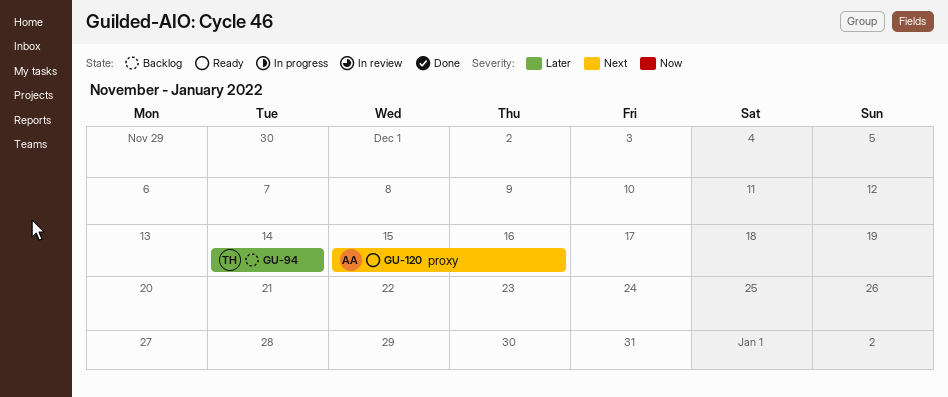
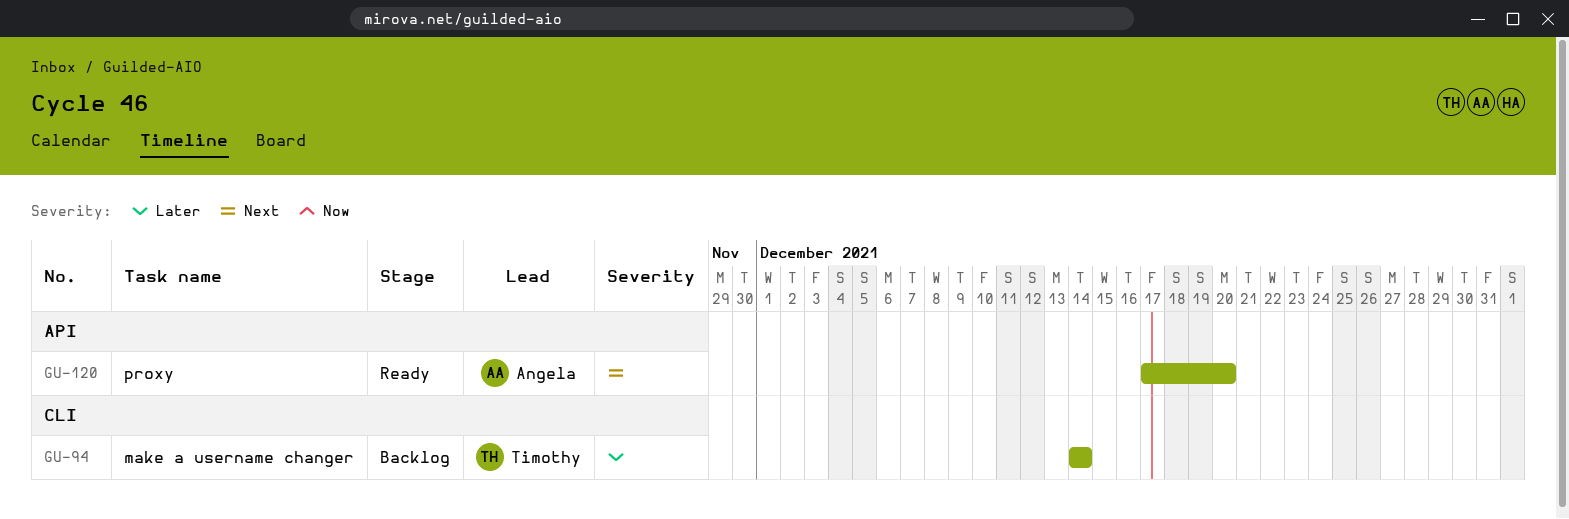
GU-120, start: Dec 15 -> Dec 17
GU-120, due: Dec 16 -> Dec 20

